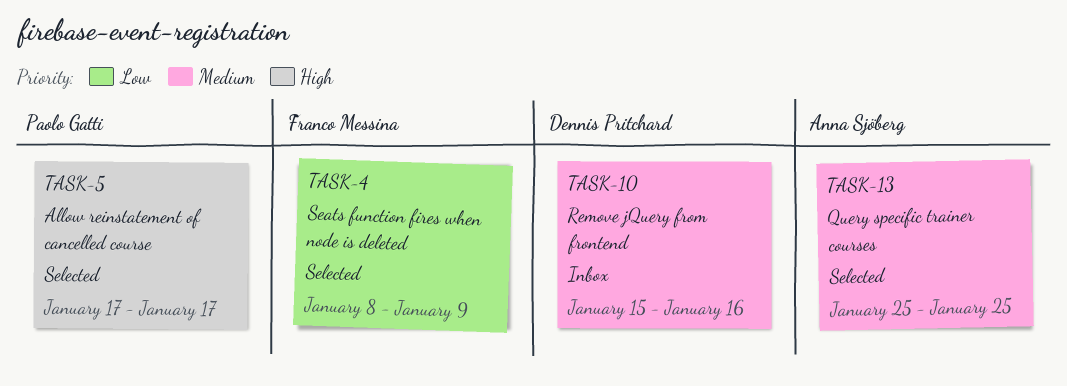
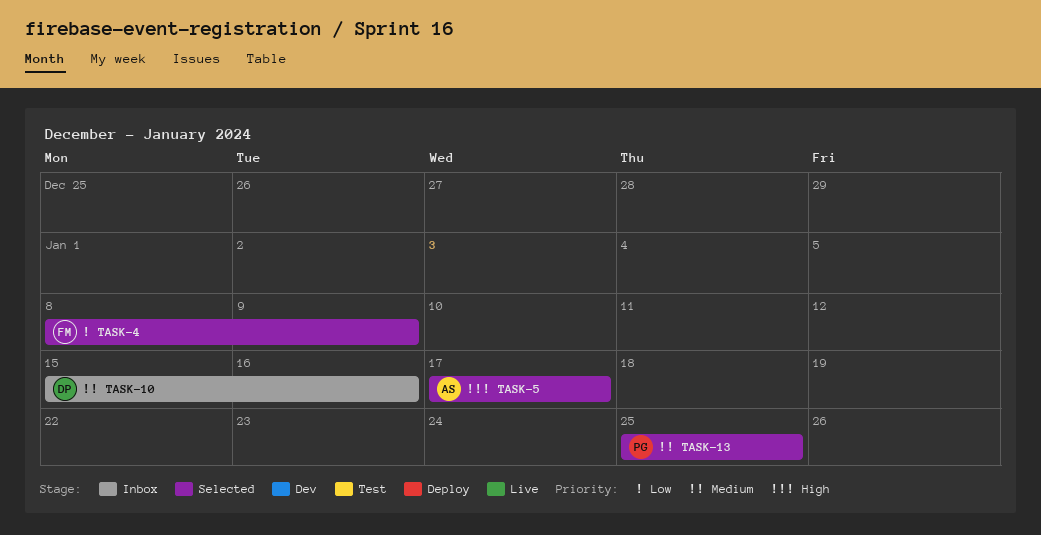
TASK-5, owner: Paolo Gatti -> Anna Sjöberg
TASK-13, owner: Anna Sjöberg -> Paolo Gatti

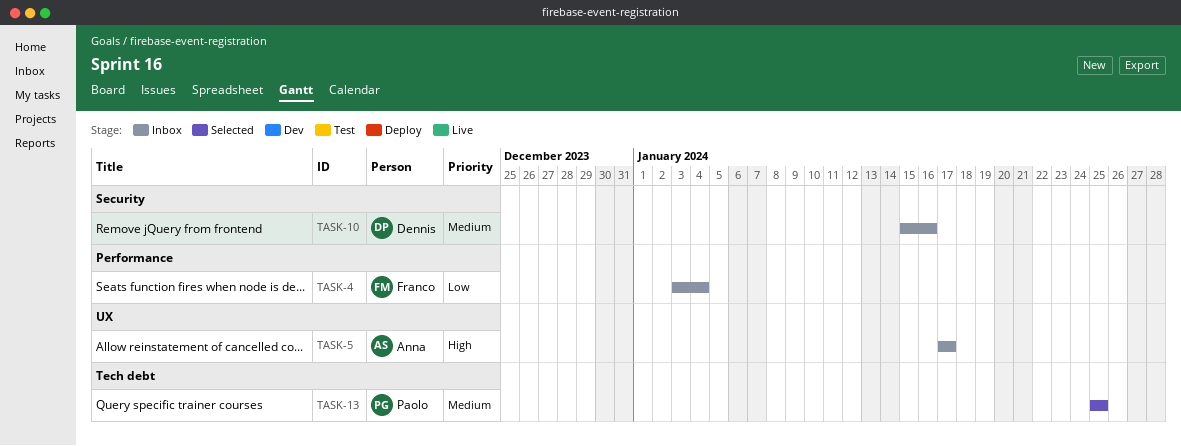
TASK-4, status: Selected -> Inbox
TASK-4, start: Jan 8 -> Jan 3
TASK-4, due: Jan 9 -> Jan 4
TASK-5, status: Selected -> Inbox

